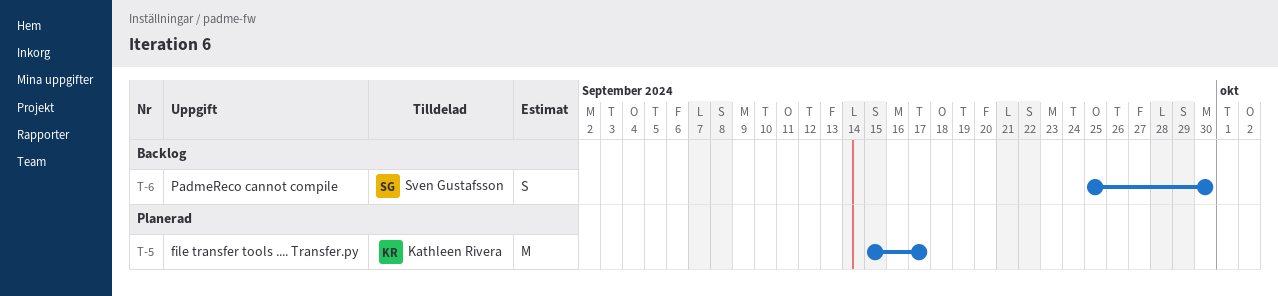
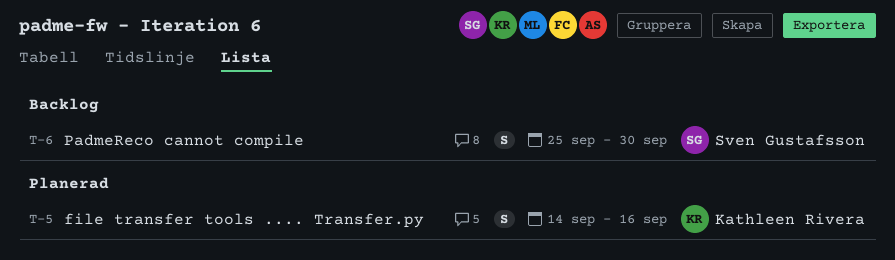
T-5, estimate: M -> S
T-5, start: Sep 15 -> Sep 14
T-5, due: Sep 17 -> Sep 16

